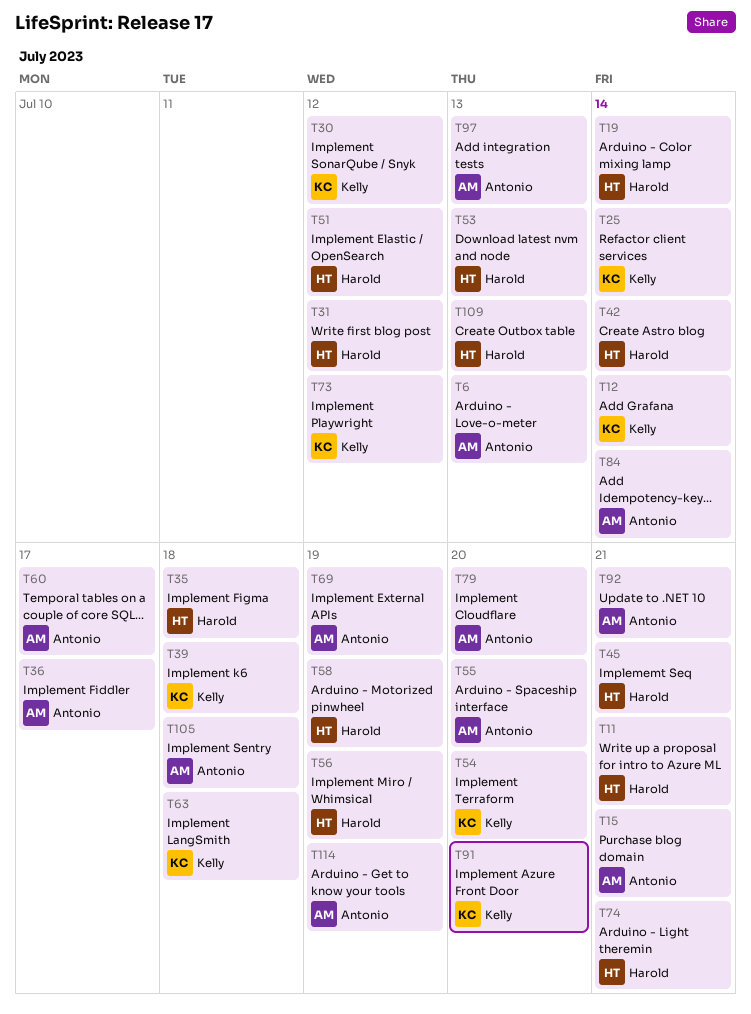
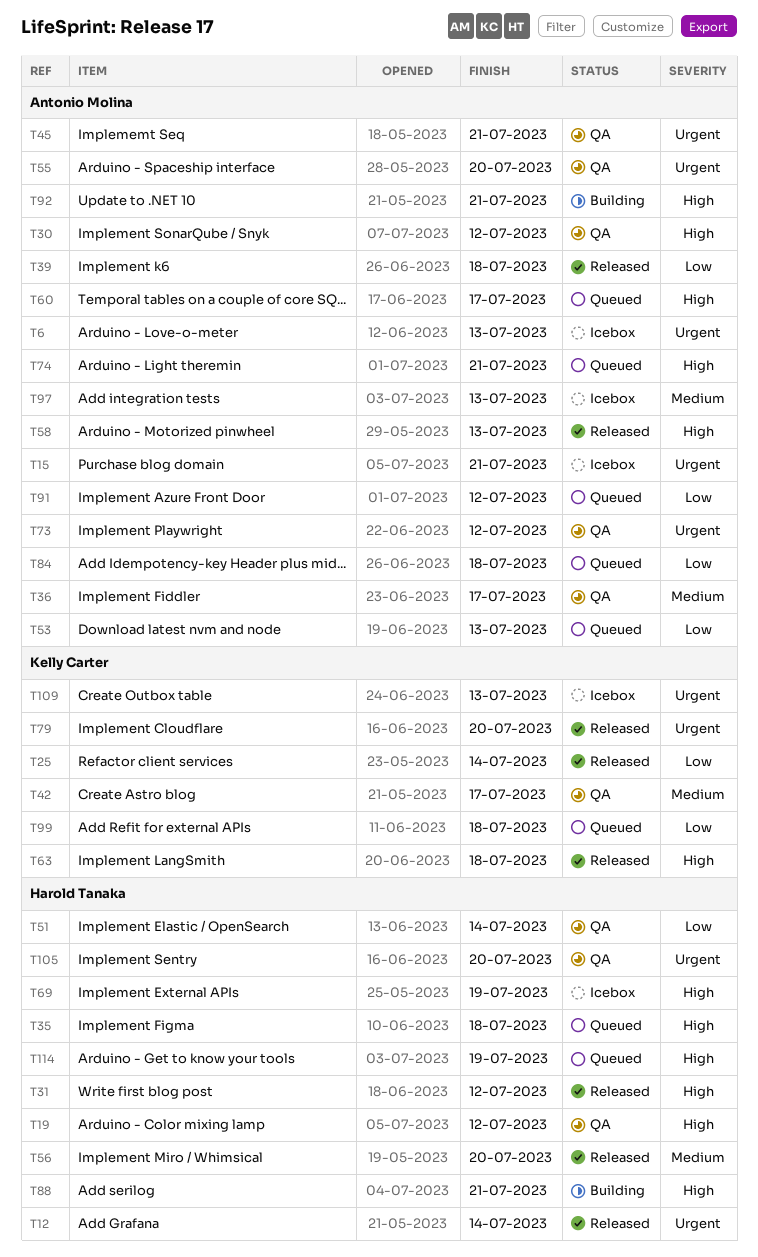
T11: present -> none
T12, owner: Kelly Carter -> Harold Tanaka
T19, due: Jul 14 -> Jul 12
T30, owner: Kelly Carter -> Antonio Molina
T39, owner: Kelly Carter -> Antonio Molina
T42, owner: Harold Tanaka -> Kelly Carter
T42, due: Jul 14 -> Jul 17
T45, owner: Harold Tanaka -> Antonio Molina
T51, due: Jul 12 -> Jul 14
T53, owner: Harold Tanaka -> Antonio Molina
T54: present -> none
T56, due: Jul 19 -> Jul 20
T58, owner: Harold Tanaka -> Antonio Molina
T58, due: Jul 19 -> Jul 13
T69, owner: Antonio Molina -> Harold Tanaka
T73, owner: Kelly Carter -> Antonio Molina
T74, owner: Harold Tanaka -> Antonio Molina
T79, owner: Antonio Molina -> Kelly Carter
T84, due: Jul 14 -> Jul 18
T88: none -> present
T91, owner: Kelly Carter -> Antonio Molina
T91, due: Jul 20 -> Jul 12
T99: none -> present
T105, owner: Antonio Molina -> Harold Tanaka
T105, due: Jul 18 -> Jul 20
T109, owner: Harold Tanaka -> Kelly Carter
T114, owner: Antonio Molina -> Harold Tanaka

